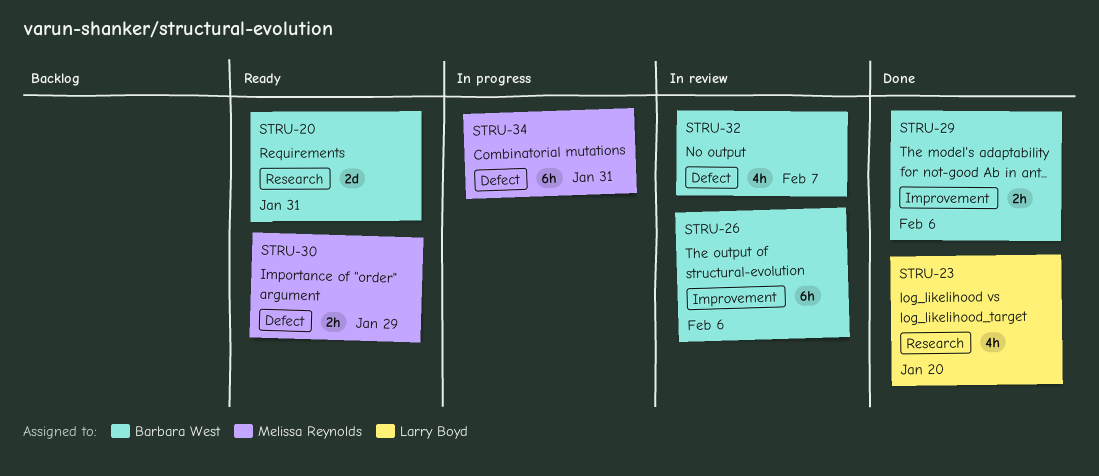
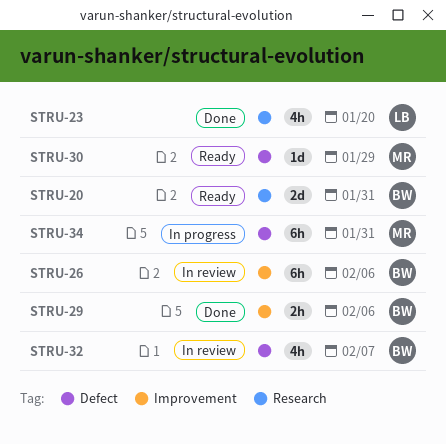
STRU-30, estimate: 2h -> 1d

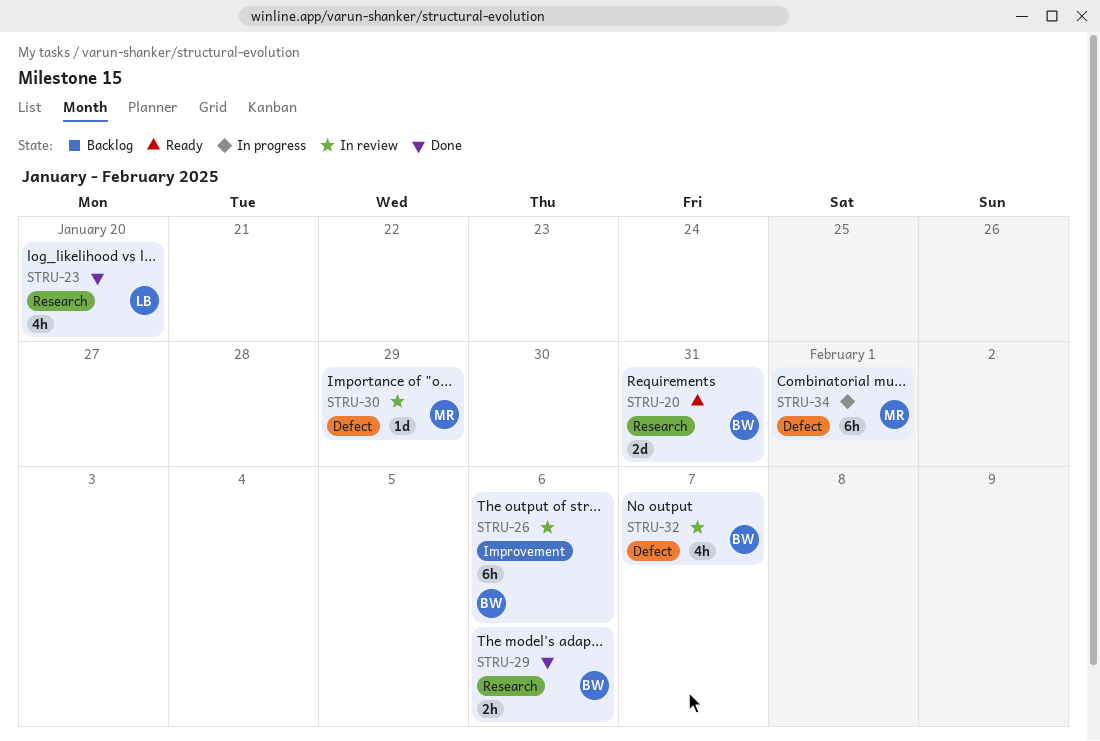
STRU-29, label: Improvement -> Research
STRU-30, status: Ready -> In review
STRU-34, due: Jan 31 -> Feb 1

